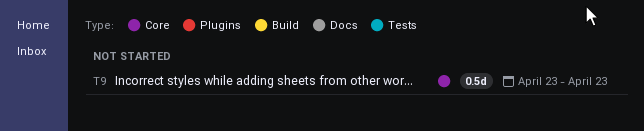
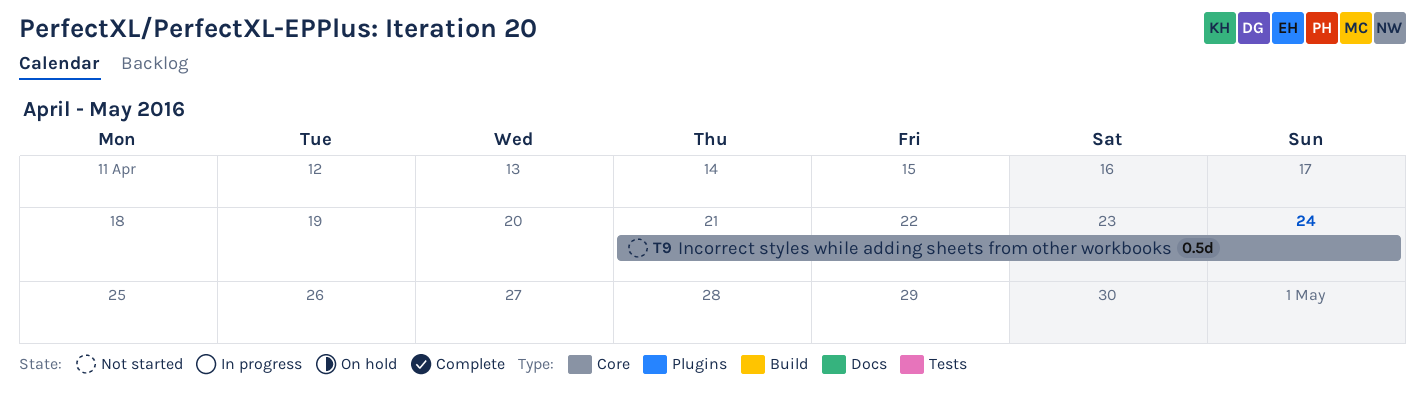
T9, start: Apr 23 -> Apr 21
T9, due: Apr 23 -> Apr 24

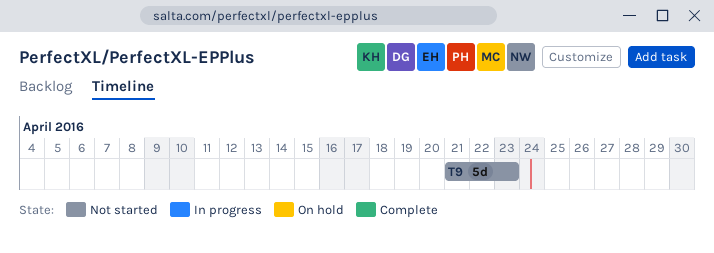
T9, estimate: 0.5d -> 5d
T9, due: Apr 24 -> Apr 23

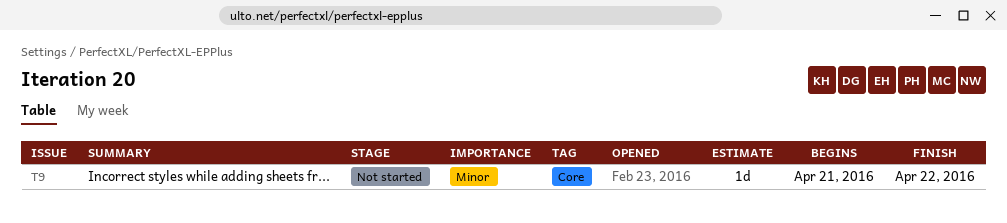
T9, estimate: 5d -> 1d
T9, due: Apr 23 -> Apr 22

